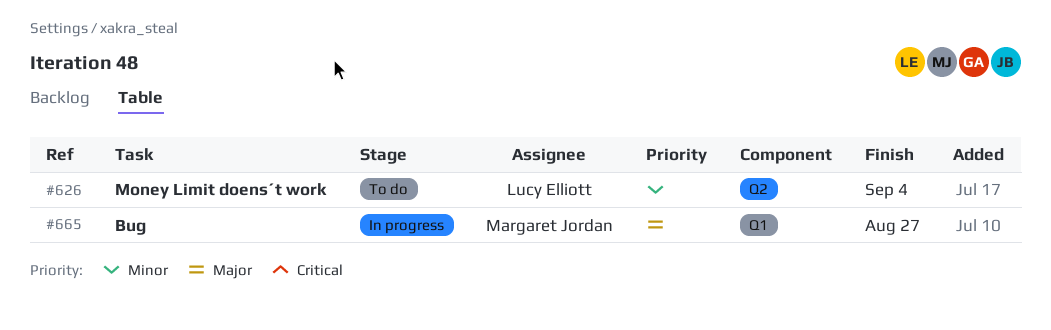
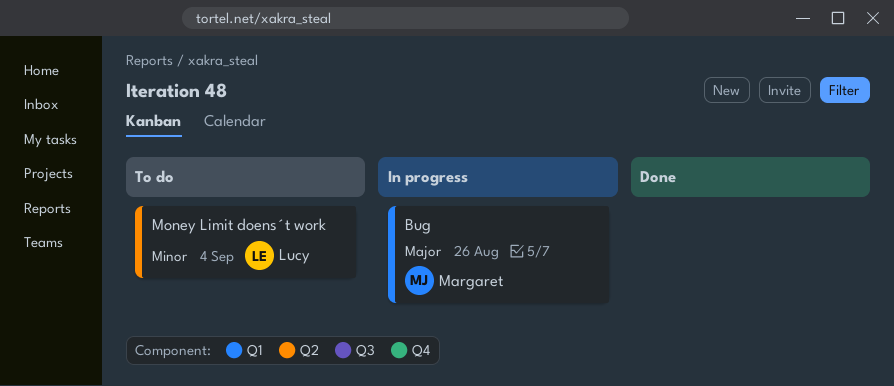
Bug, due: Aug 27 -> Aug 26

